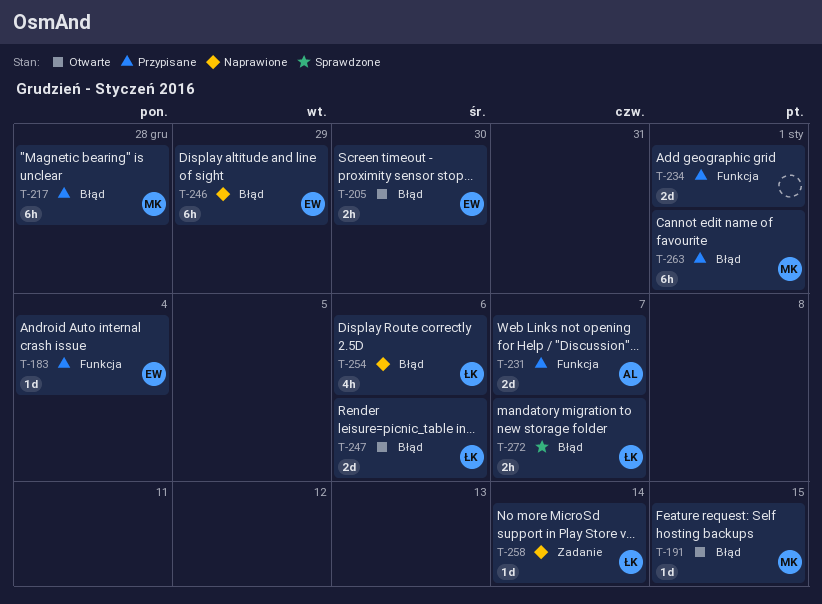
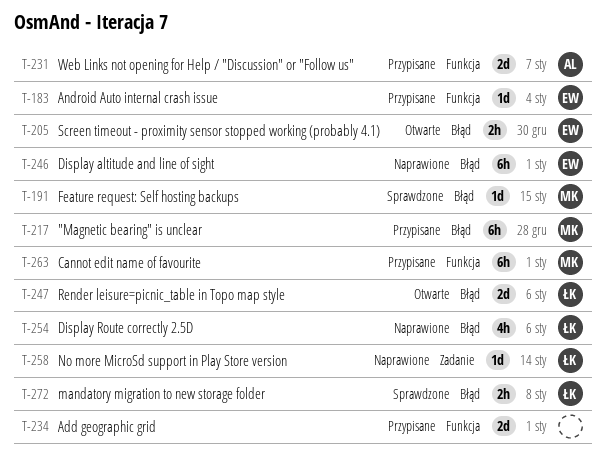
T-191, status: Otwarte -> Sprawdzone
T-246, due: Dec 29 -> Jan 1
T-263, label: Błąd -> Funkcja
T-272, due: Jan 7 -> Jan 8

